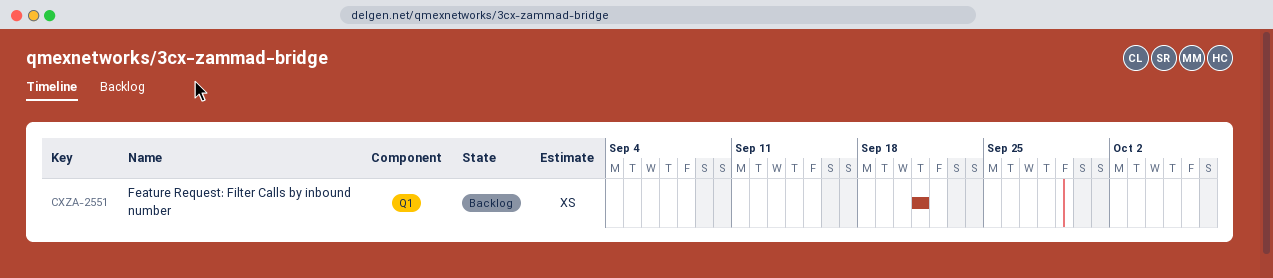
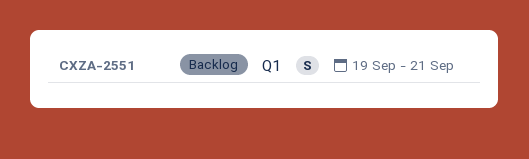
CXZA-2551, estimate: XS -> S
CXZA-2551, start: Sep 21 -> Sep 19

